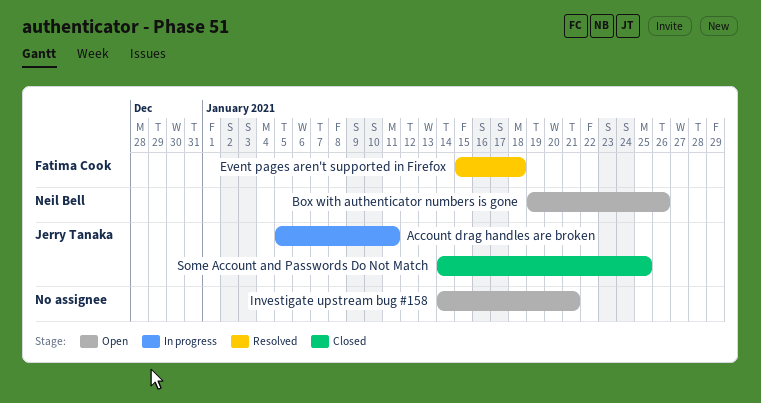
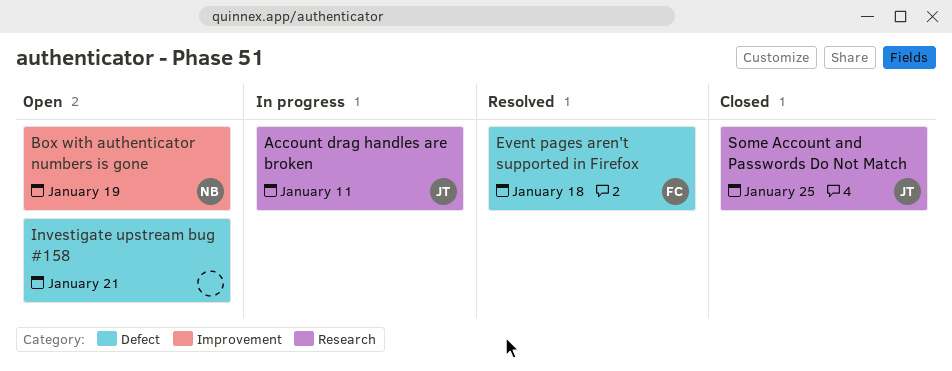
Box with authenticator numbers is gone, due: Jan 26 -> Jan 19

